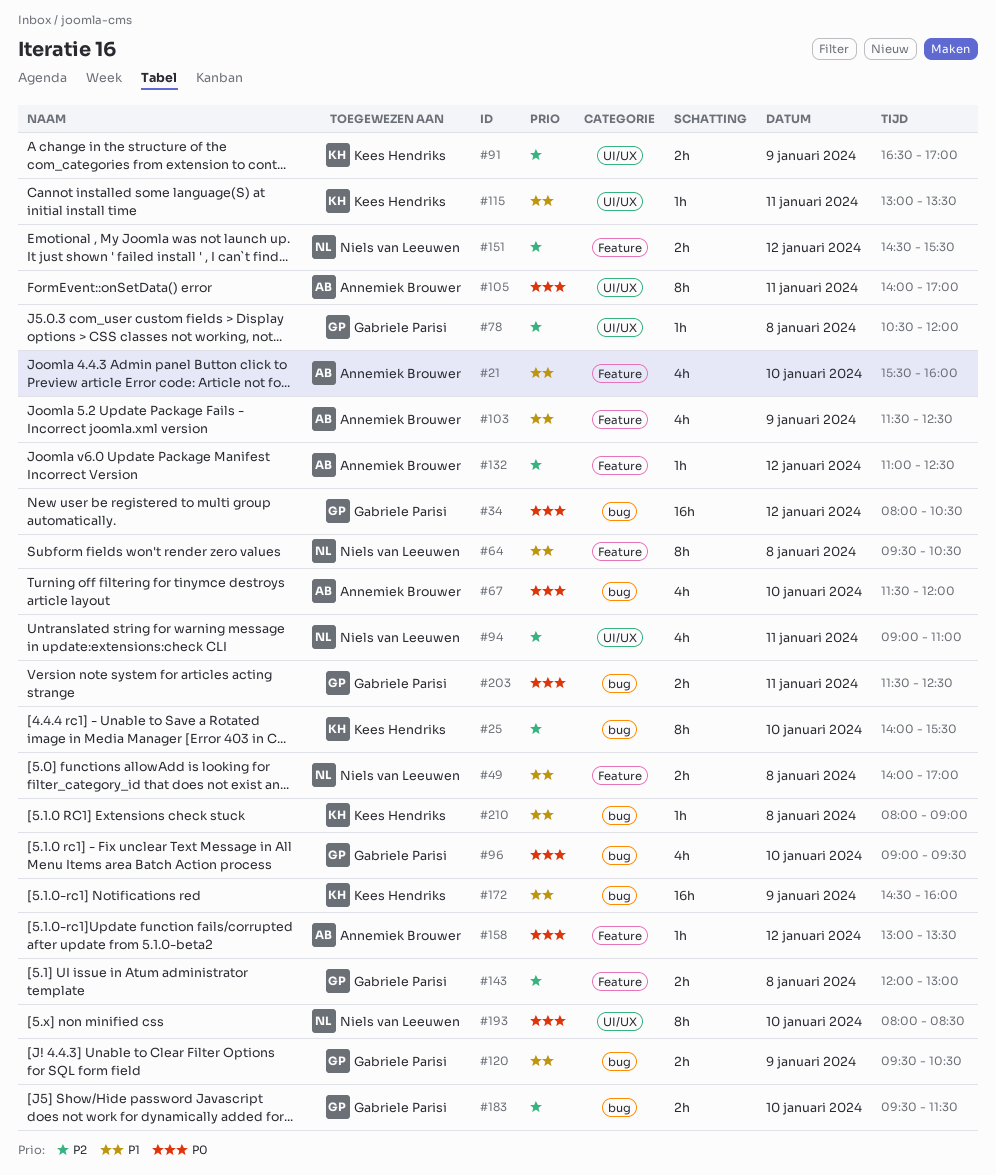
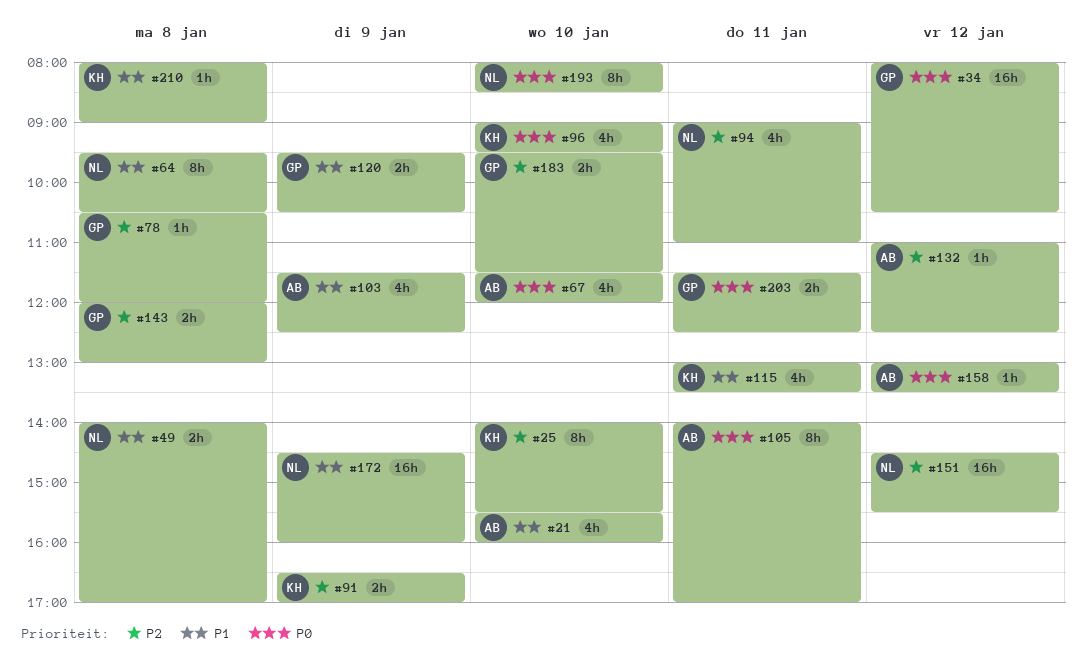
#96, owner: Gabriele Parisi -> Kees Hendriks
#115, estimate: 1h -> 4h
#151, estimate: 2h -> 16h
#172, owner: Kees Hendriks -> Niels van Leeuwen

